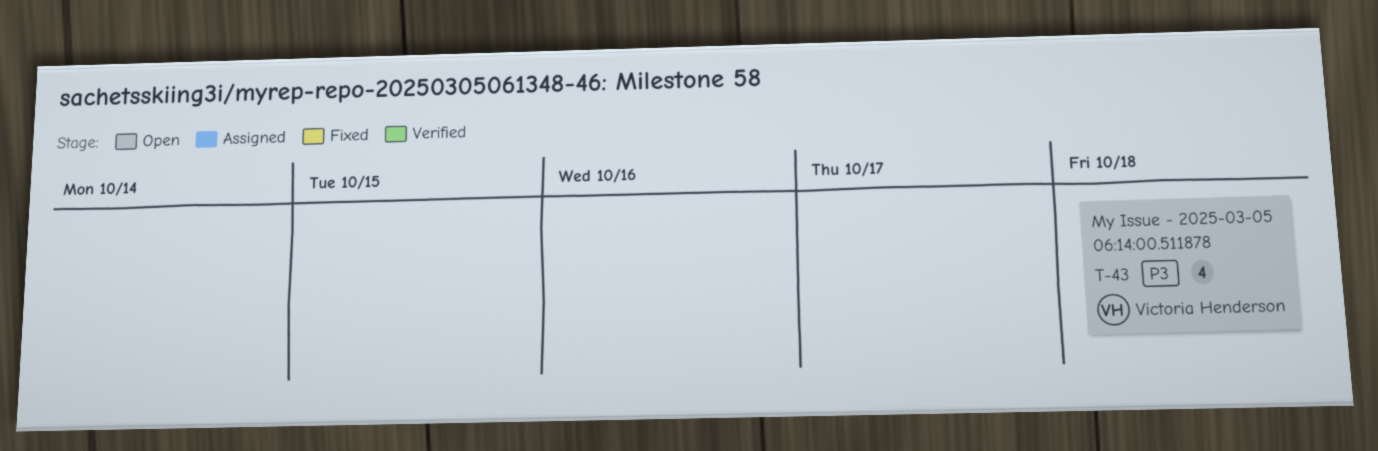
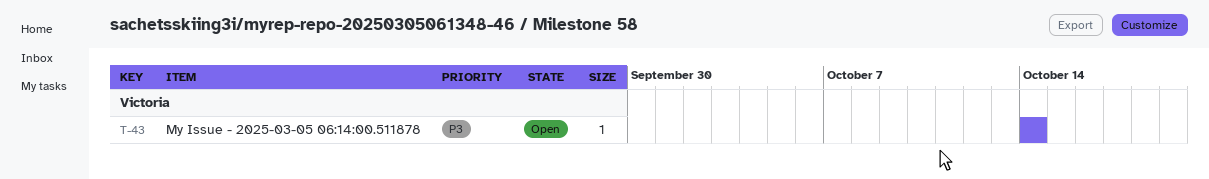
T-43, estimate: 4 -> 1
T-43, due: Oct 18 -> Oct 14

